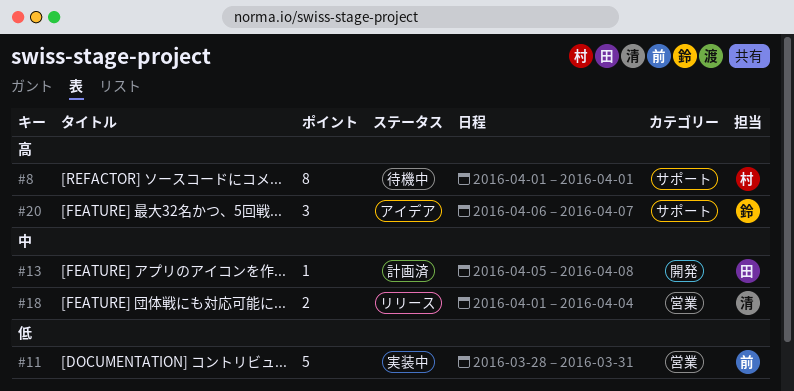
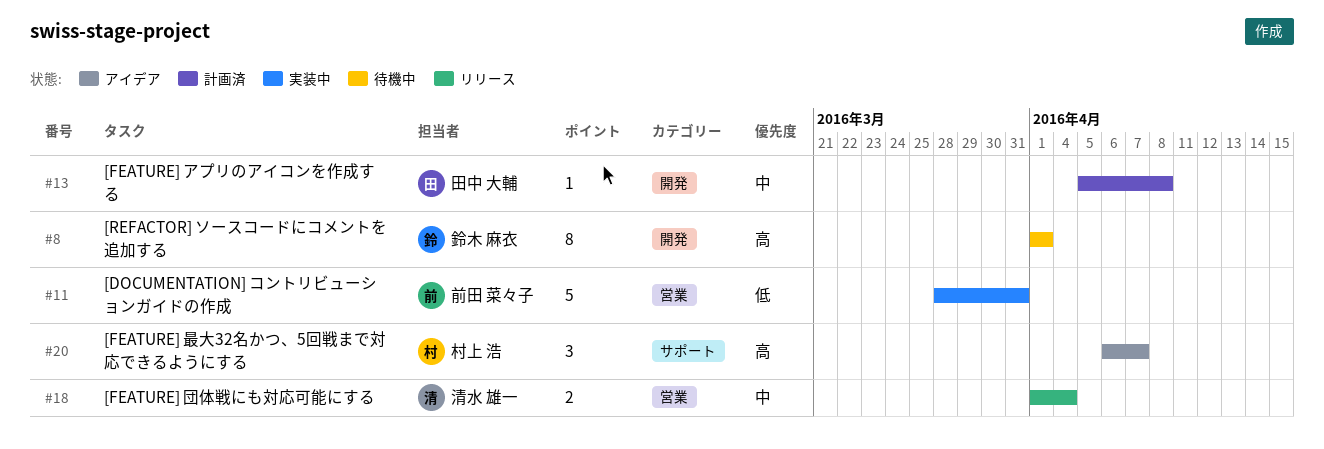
#8, owner: 村上 浩 -> 鈴木 麻衣
#8, label: サポート -> 開発
#20, owner: 鈴木 麻衣 -> 村上 浩

